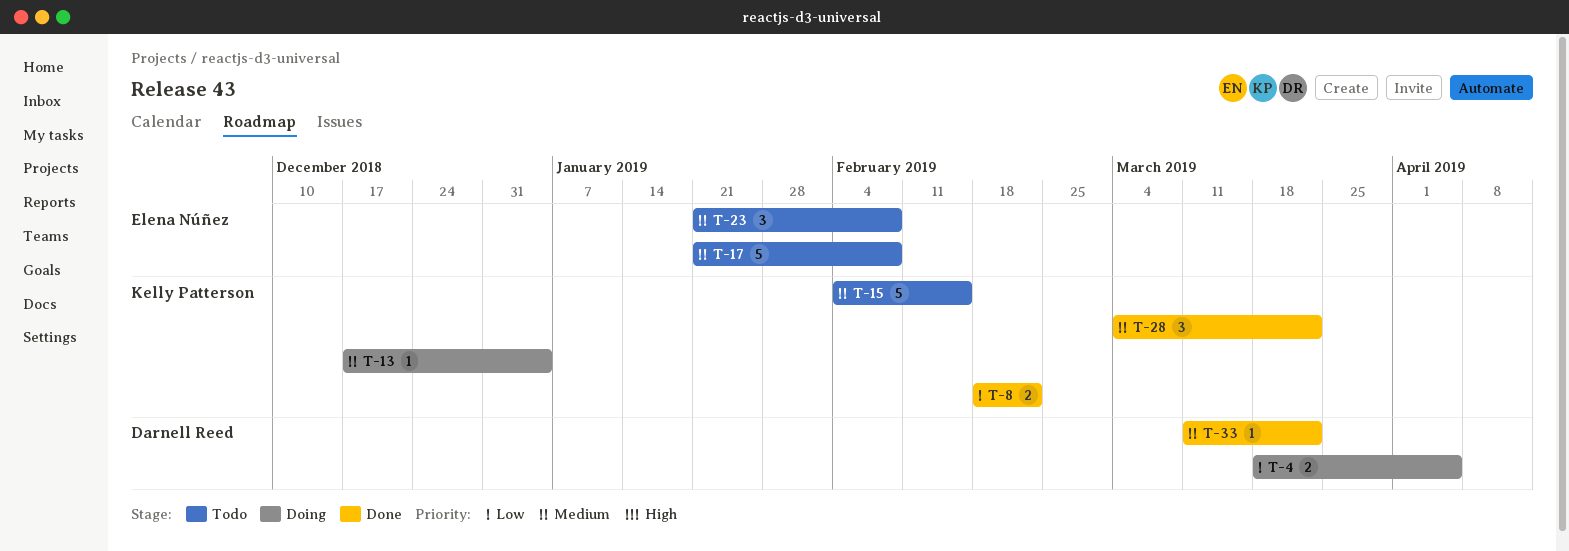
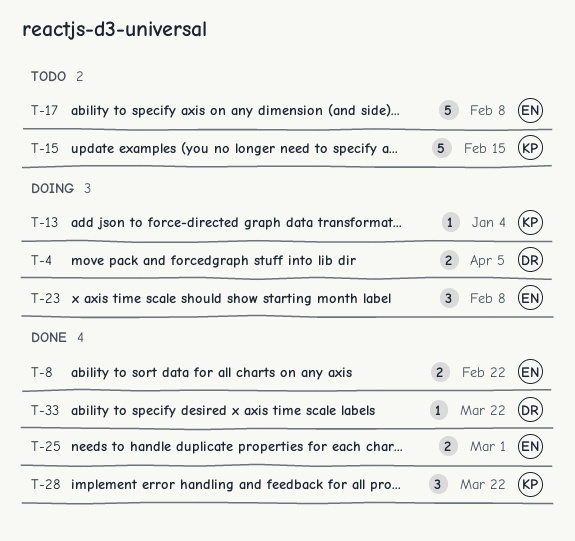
T-8, owner: Kelly Patterson -> Elena Núñez
T-23, status: Todo -> Doing
T-25: none -> present

